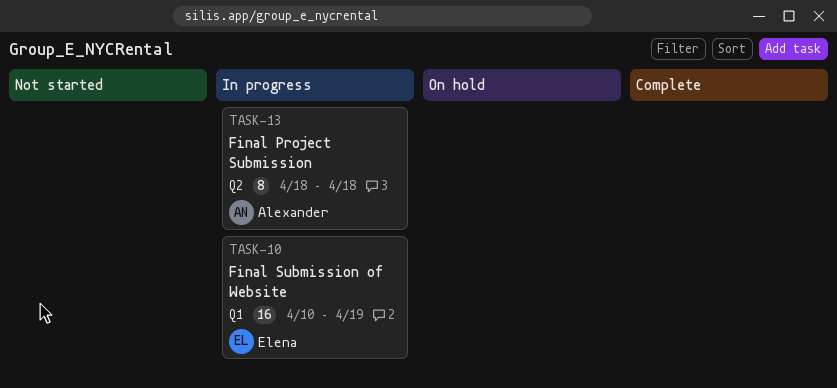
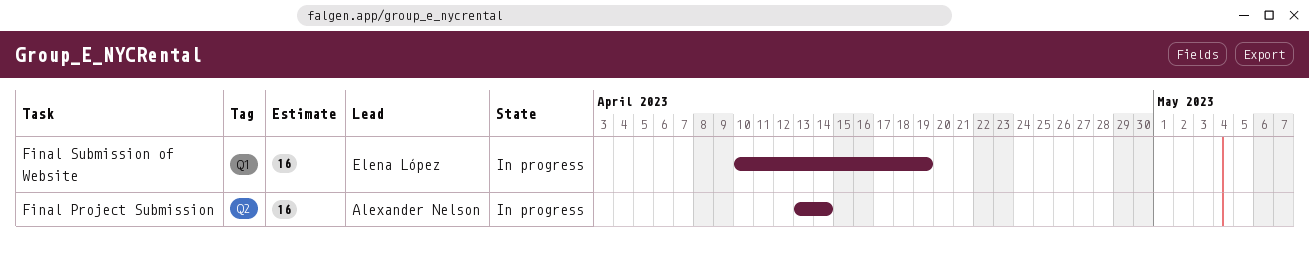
Final Project Submission, estimate: 8 -> 16
Final Project Submission, start: Apr 18 -> Apr 13
Final Project Submission, due: Apr 18 -> Apr 14

